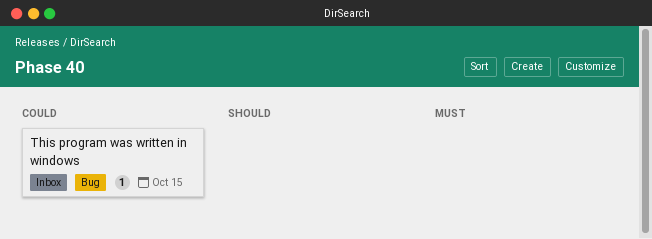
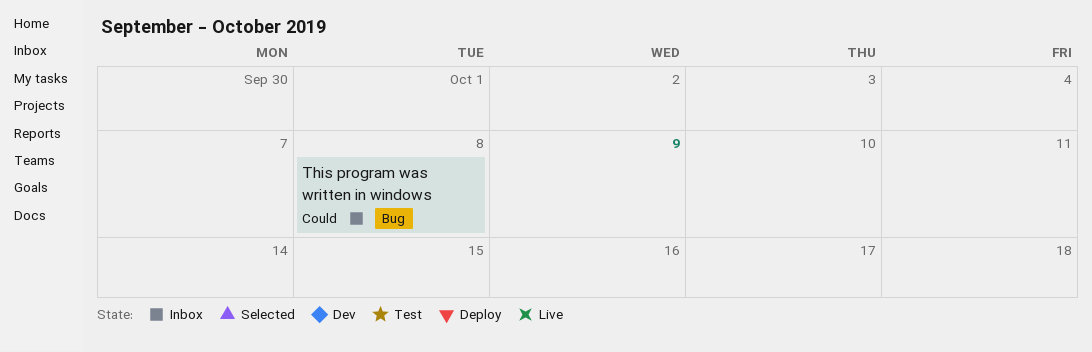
This program was written in windows, due: Oct 15 -> Oct 8

